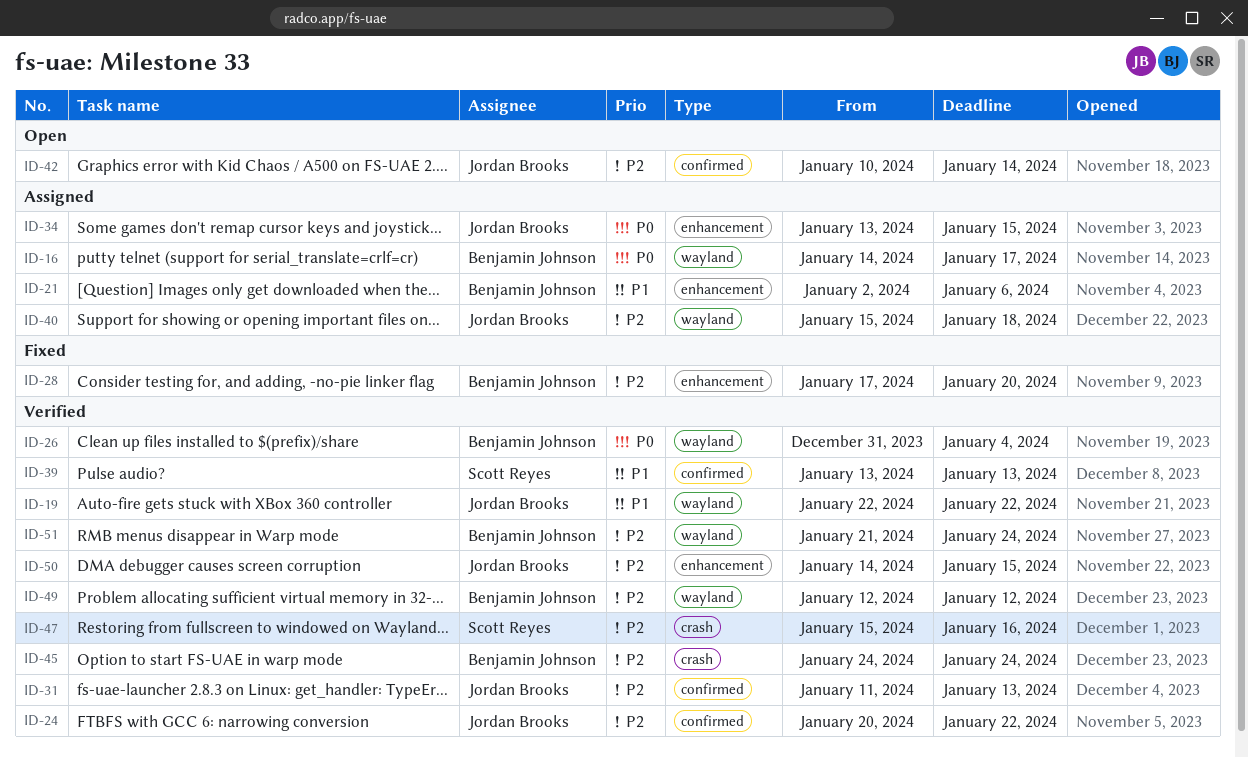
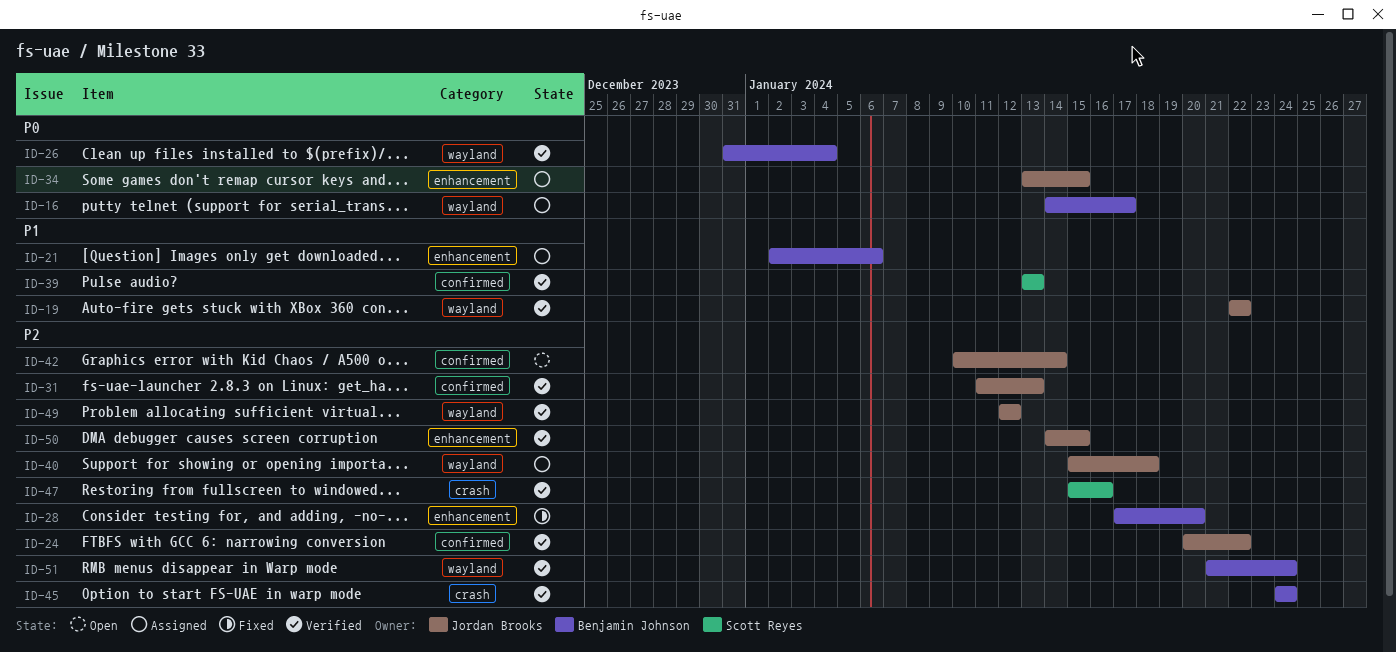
ID-49, owner: Benjamin Johnson -> Jordan Brooks

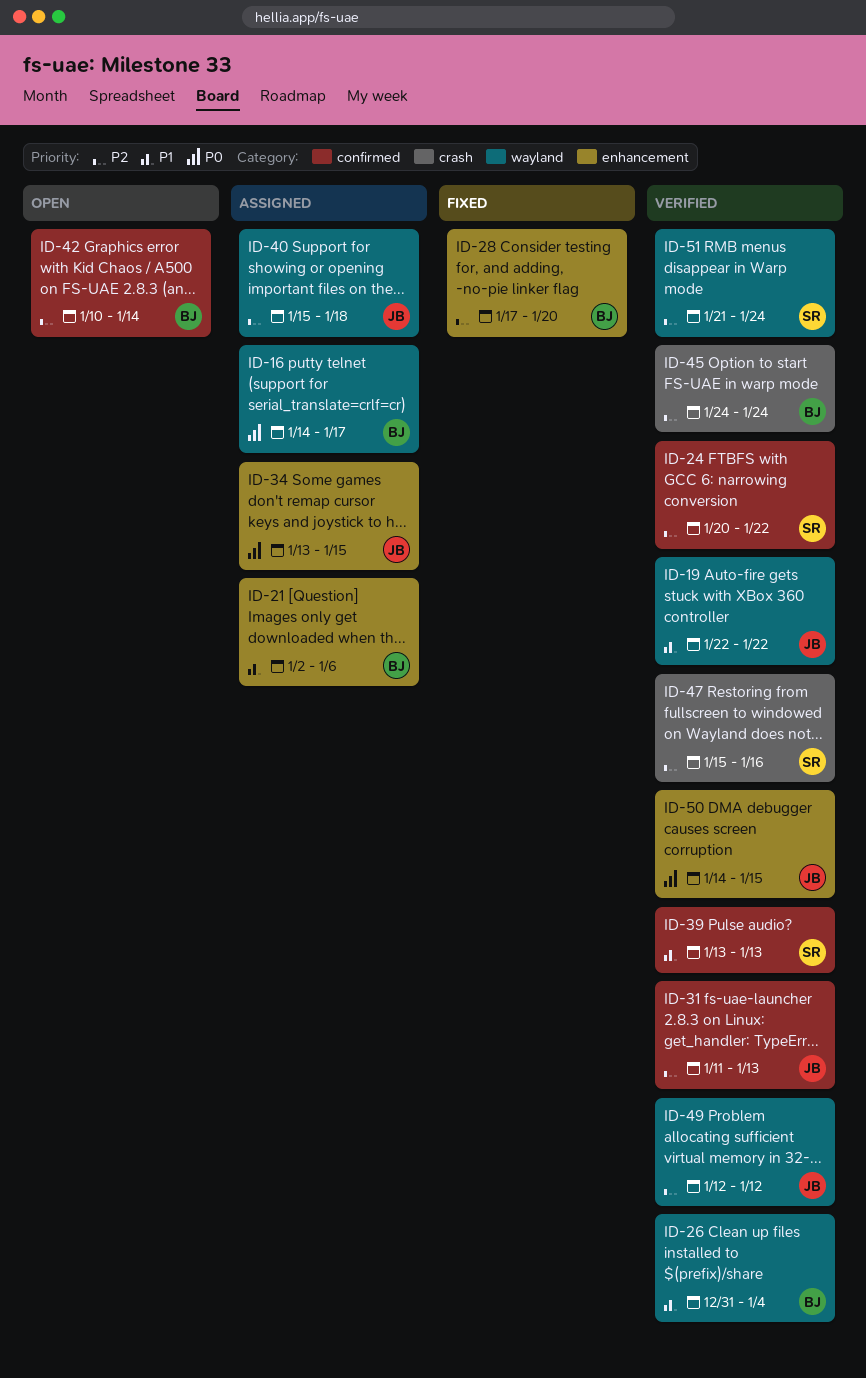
ID-24, owner: Jordan Brooks -> Scott Reyes
ID-26, priority: P0 -> P1
ID-42, owner: Jordan Brooks -> Benjamin Johnson
ID-50, priority: P2 -> P0
ID-51, owner: Benjamin Johnson -> Scott Reyes

